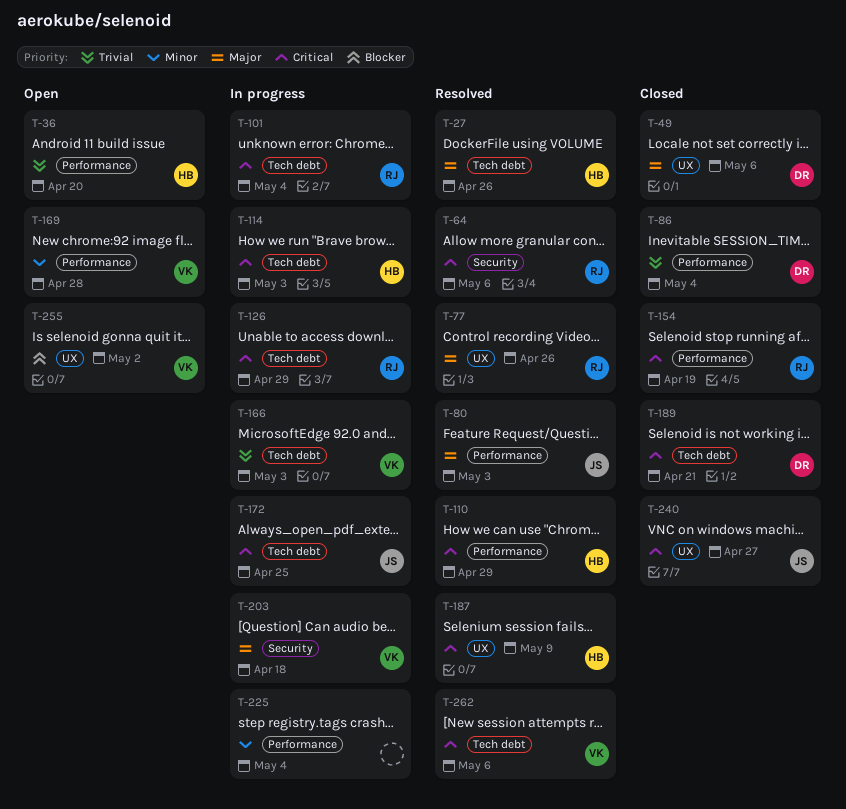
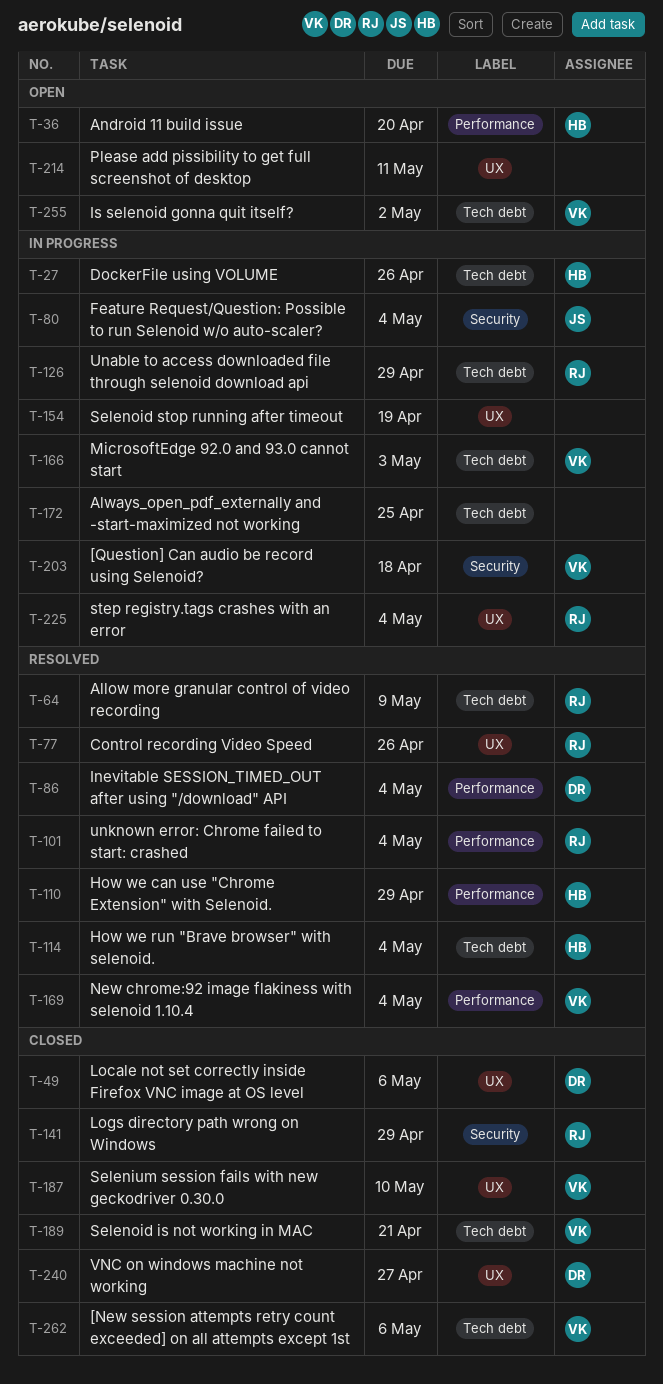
T-27, status: Resolved -> In progress
T-64, label: Security -> Tech debt
T-64, due: May 6 -> May 9
T-80, status: Resolved -> In progress
T-80, label: Performance -> Security
T-80, due: May 3 -> May 4
T-86, status: Closed -> Resolved
T-101, status: In progress -> Resolved
T-101, label: Tech debt -> Performance
T-114, status: In progress -> Resolved
T-114, due: May 3 -> May 4
T-141: none -> present
T-154, status: Closed -> In progress
T-154, owner: RJ -> none
T-154, label: Performance -> UX
T-169, status: Open -> Resolved
T-169, due: Apr 28 -> May 4
T-172, owner: JS -> none
T-187, status: Resolved -> Closed
T-187, owner: HB -> VK
T-187, due: May 9 -> May 10
T-189, owner: DR -> VK
T-214: none -> present
T-225, owner: none -> RJ
T-225, label: Performance -> UX
T-240, owner: JS -> DR
T-255, label: UX -> Tech debt
T-262, status: Resolved -> Closed

